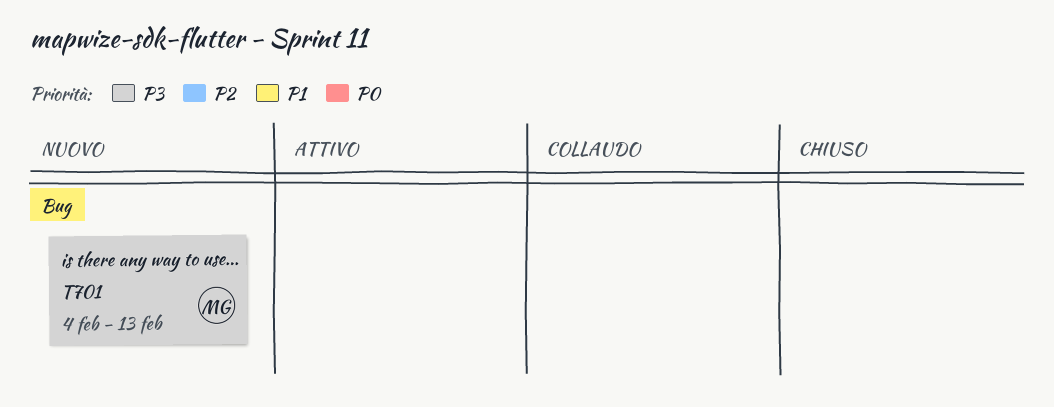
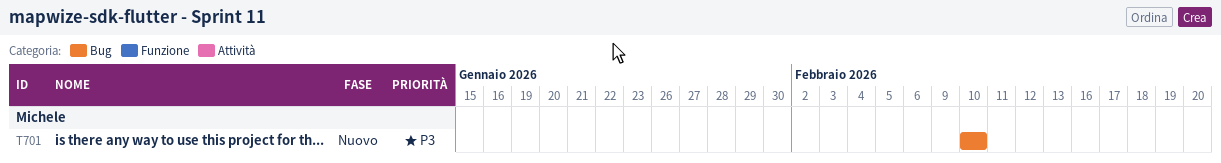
T701, start: Feb 4 -> Feb 10
T701, due: Feb 13 -> Feb 10

